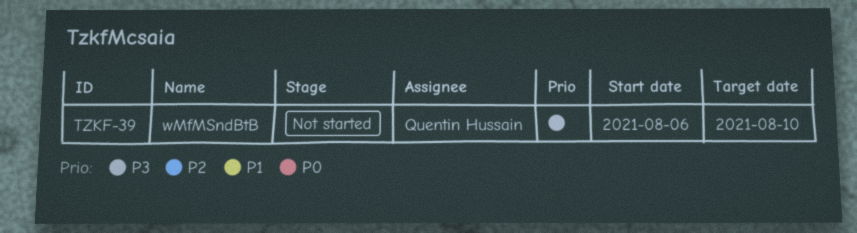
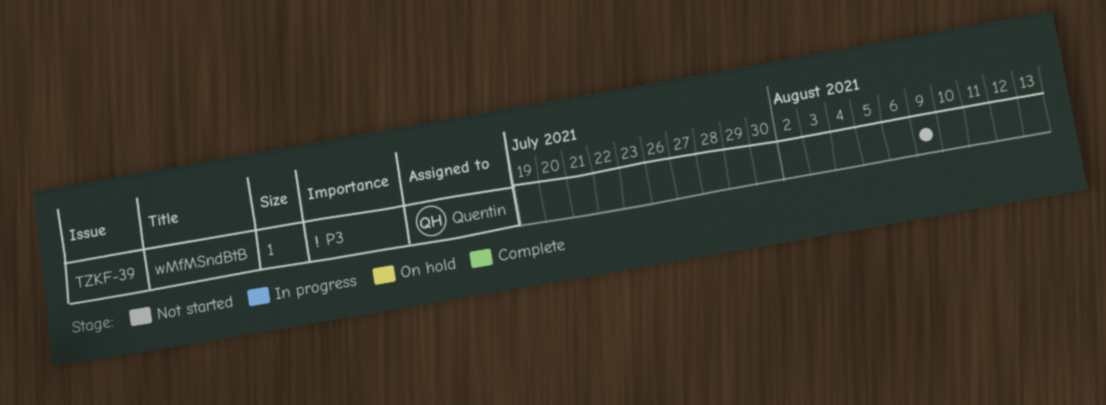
TZKF-39, start: Aug 6 -> Aug 9
TZKF-39, due: Aug 10 -> Aug 9

